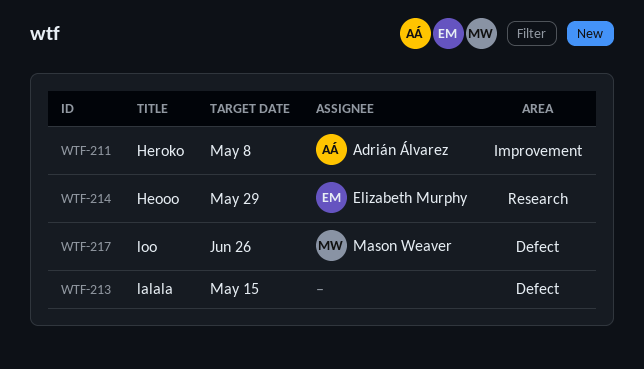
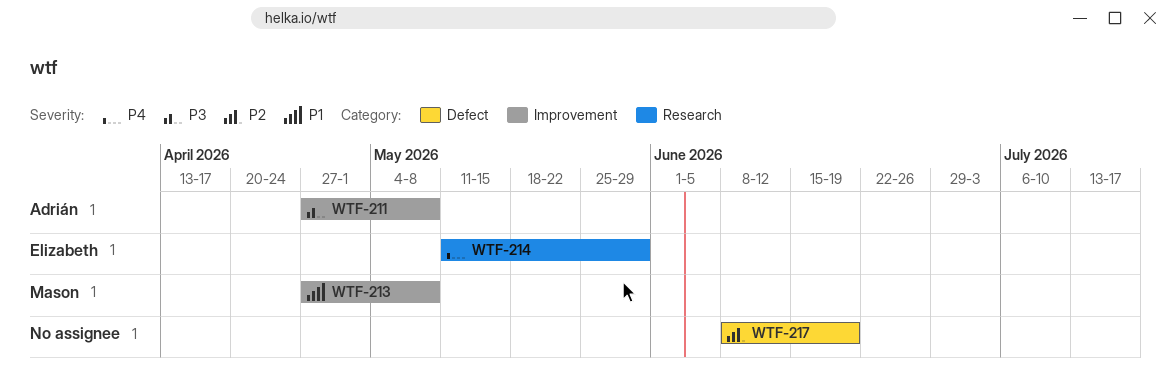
WTF-213, owner: none -> Mason Weaver
WTF-213, label: Defect -> Improvement
WTF-213, due: May 15 -> May 8
WTF-217, owner: Mason Weaver -> none
WTF-217, due: Jun 26 -> Jun 19

